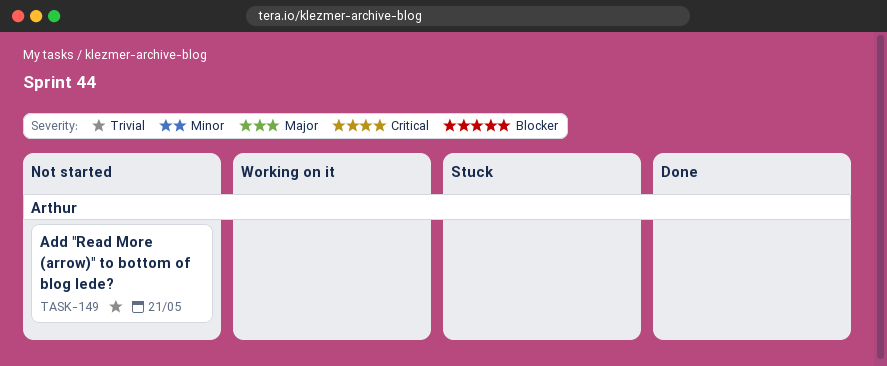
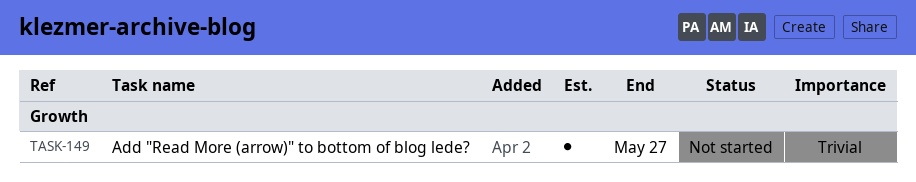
TASK-149, due: May 21 -> May 27

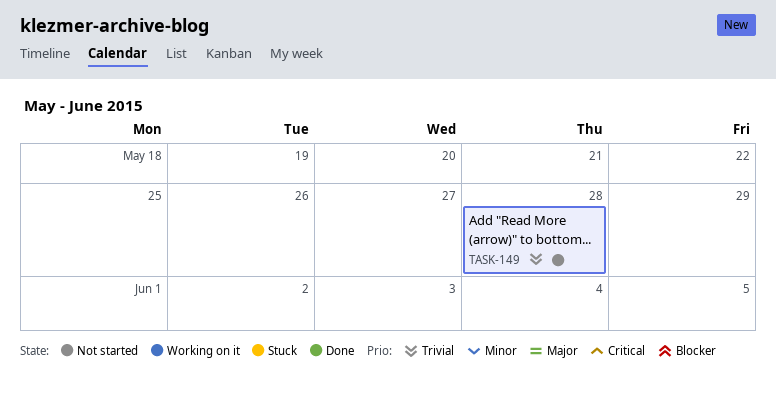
TASK-149, due: May 27 -> May 28

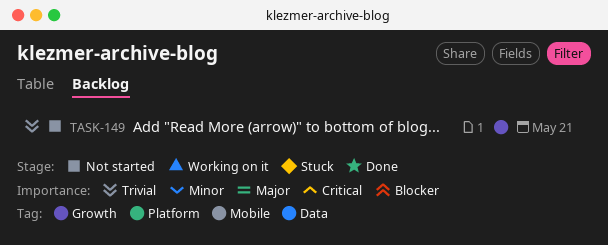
TASK-149, due: May 28 -> May 21

